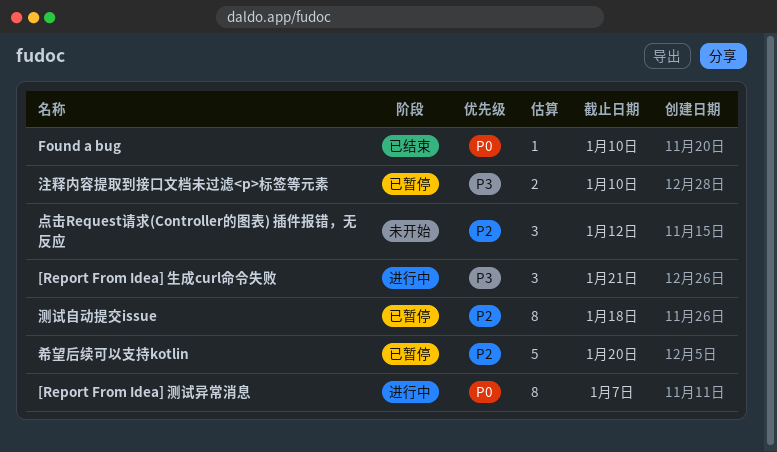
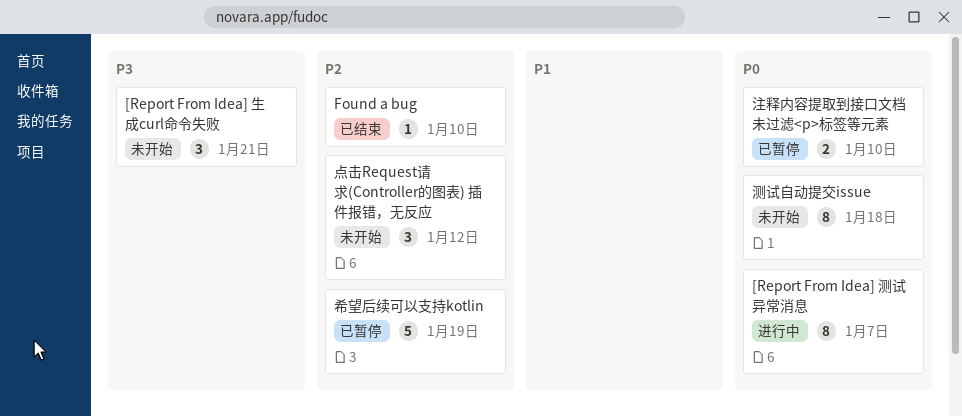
[Report From Idea] 生成curl命令失败, status: 进行中 -> 未开始
Found a bug, priority: P0 -> P2
希望后续可以支持kotlin, due: Jan 20 -> Jan 19
注释内容提取到接口文档未过滤<p>标签等元素, priority: P3 -> P0
测试自动提交issue, status: 已暂停 -> 未开始
测试自动提交issue, priority: P2 -> P0

